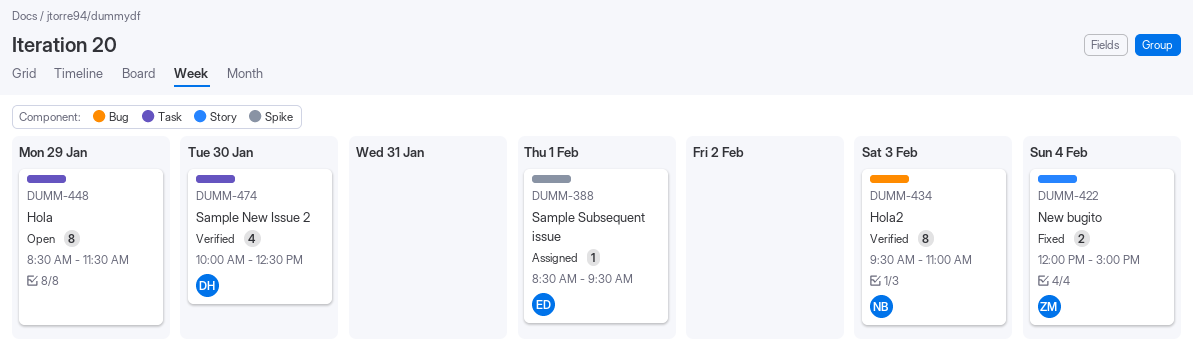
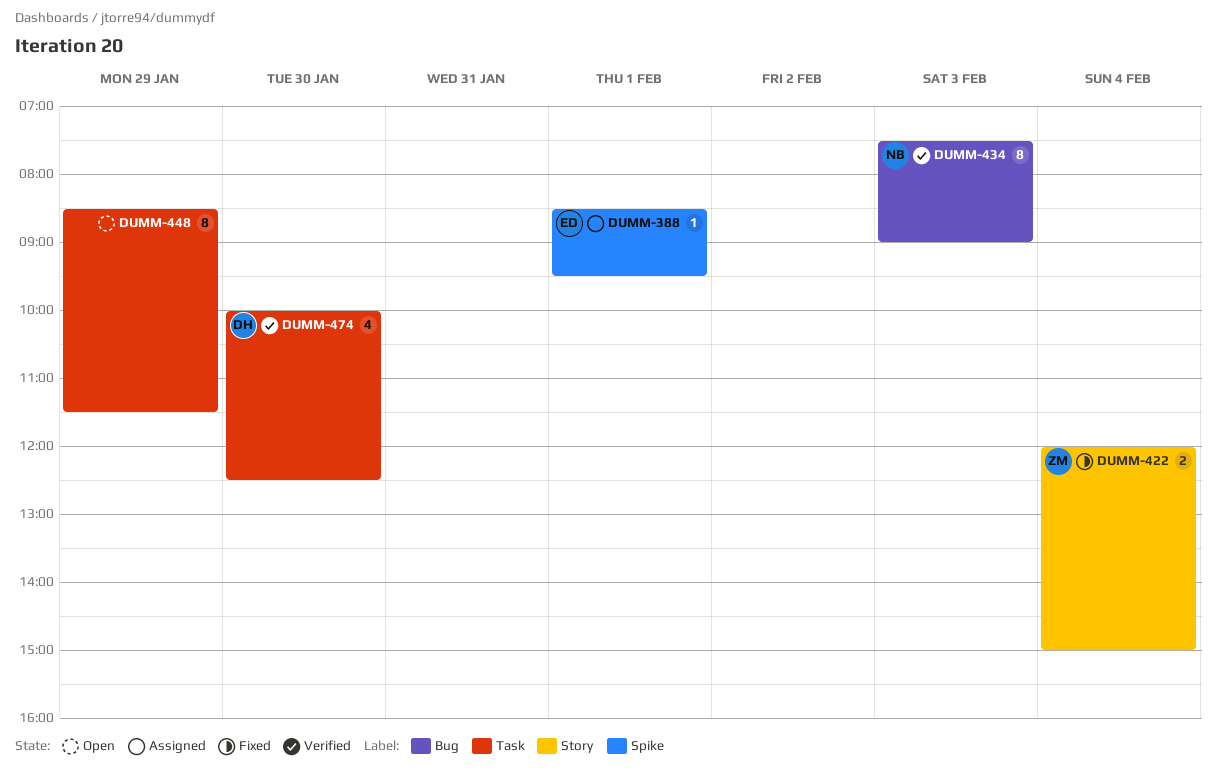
DUMM-434, begins: 09:30 -> 07:30
DUMM-434, ends: 11:00 -> 09:00

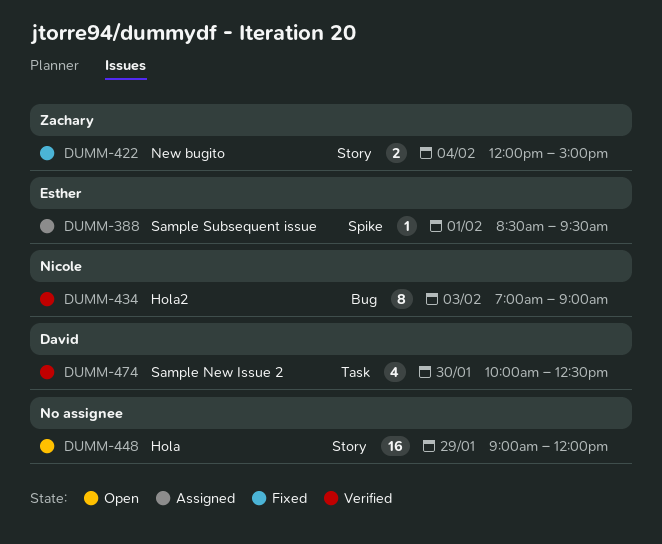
DUMM-434, begins: 07:30 -> 07:00
DUMM-448, label: Task -> Story
DUMM-448, estimate: 8 -> 16
DUMM-448, begins: 08:30 -> 09:00
DUMM-448, ends: 11:30 -> 12:00

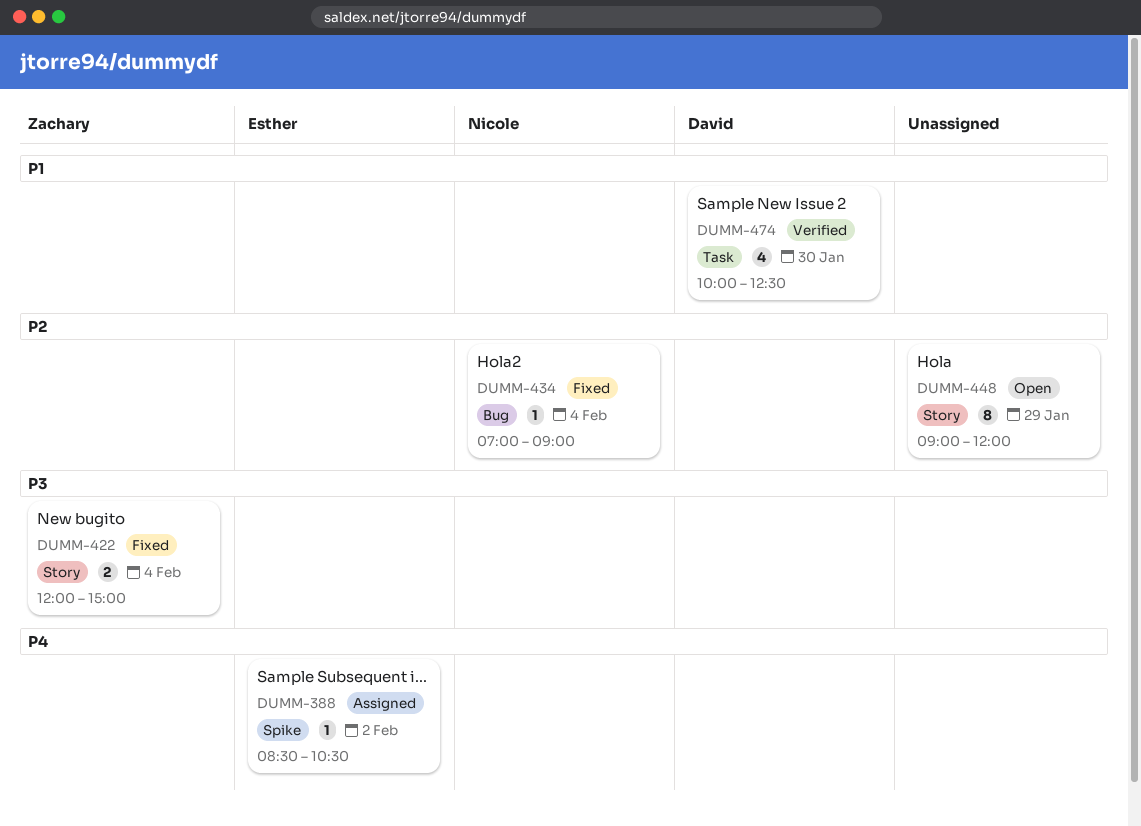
DUMM-388, day: Feb 1 -> Feb 2
DUMM-388, ends: 09:30 -> 10:30
DUMM-434, status: Verified -> Fixed
DUMM-434, estimate: 8 -> 1
DUMM-434, day: Feb 3 -> Feb 4
DUMM-448, estimate: 16 -> 8

